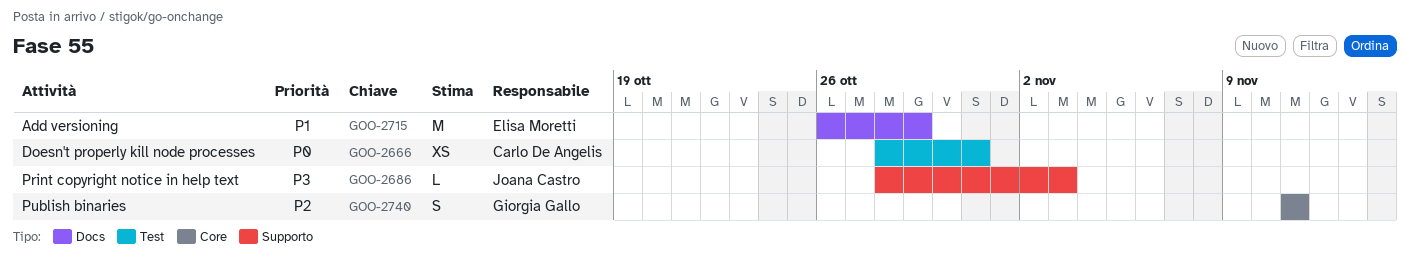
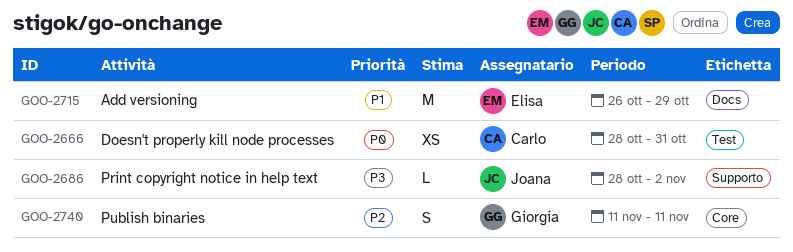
GOO-2686, due: Nov 3 -> Nov 2

